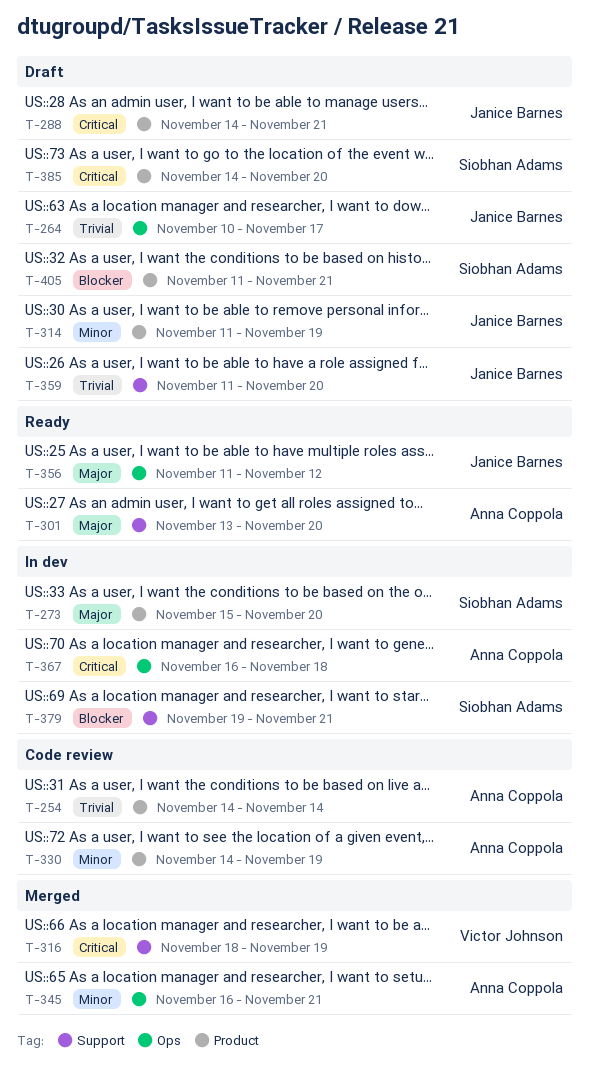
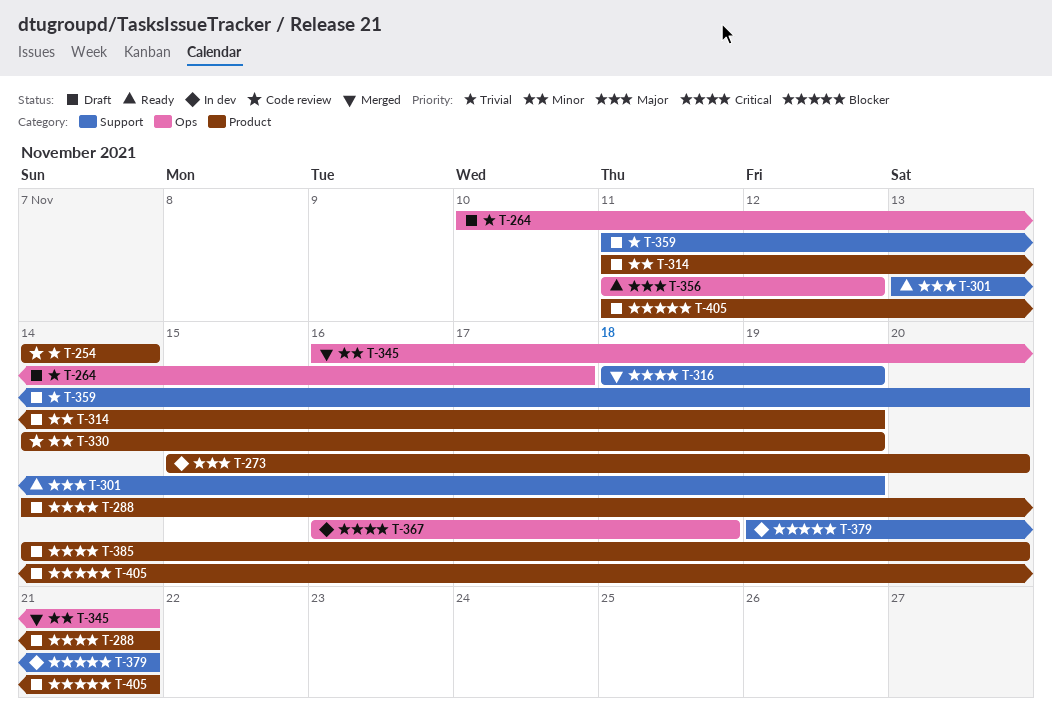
T-301, due: Nov 20 -> Nov 19

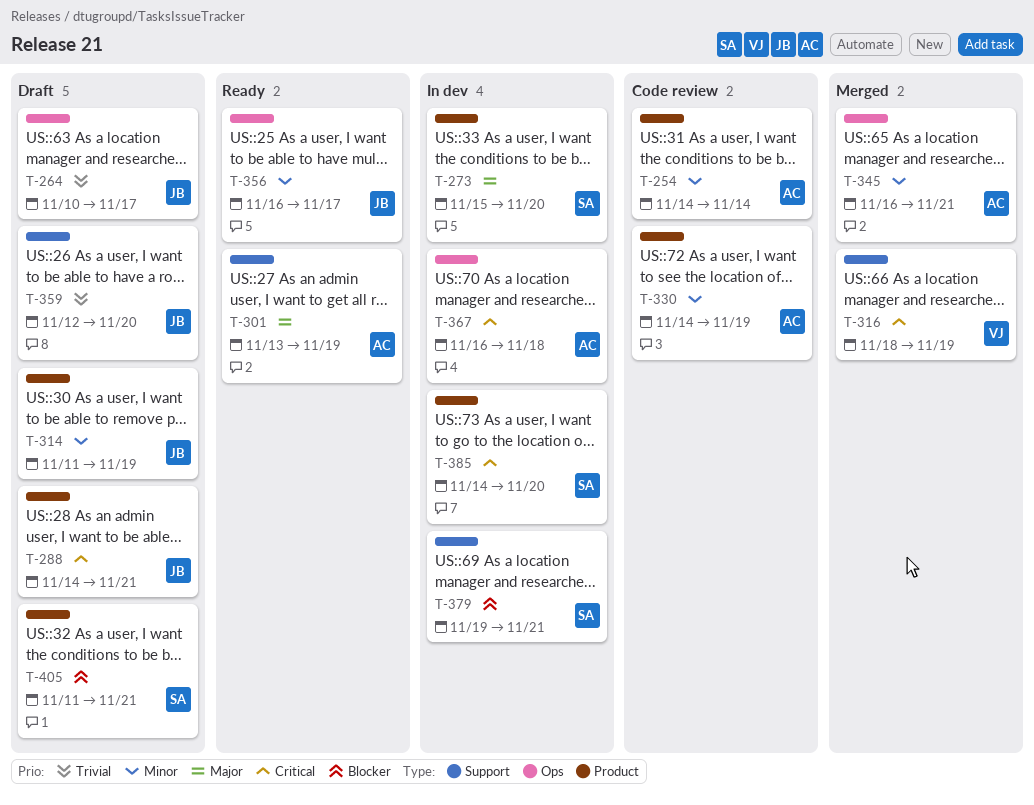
T-254, priority: Trivial -> Minor
T-356, priority: Major -> Minor
T-356, start: Nov 11 -> Nov 16
T-356, due: Nov 12 -> Nov 17
T-359, start: Nov 11 -> Nov 12
T-385, status: Draft -> In dev

